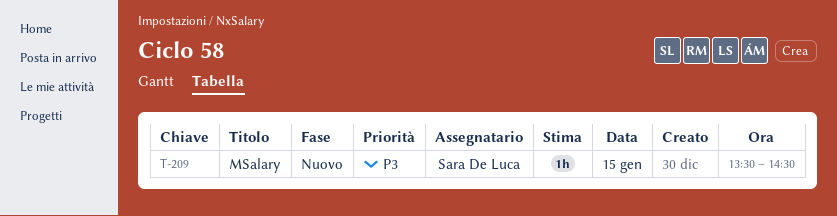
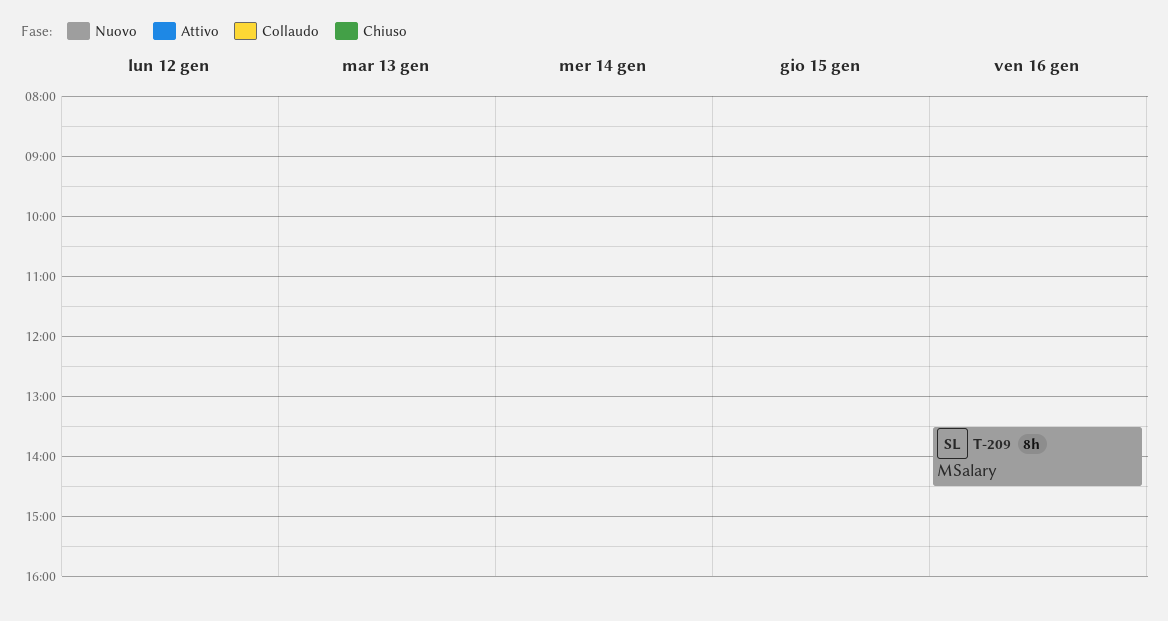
T-209, estimate: 1h -> 8h
T-209, day: Jan 15 -> Jan 16

